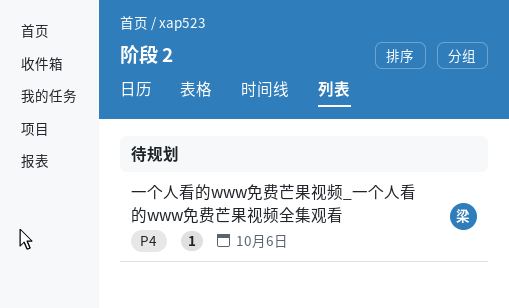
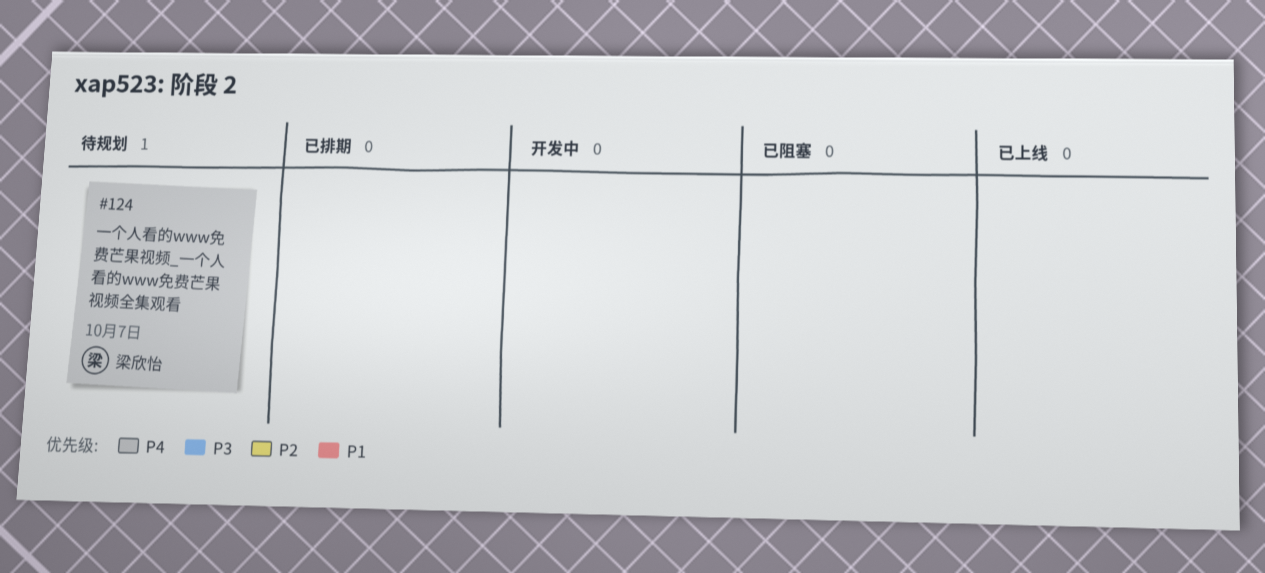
一个人看的www免费芒果视频_一个人看的www免费芒果视频全集观看, due: Oct 6 -> Oct 7

